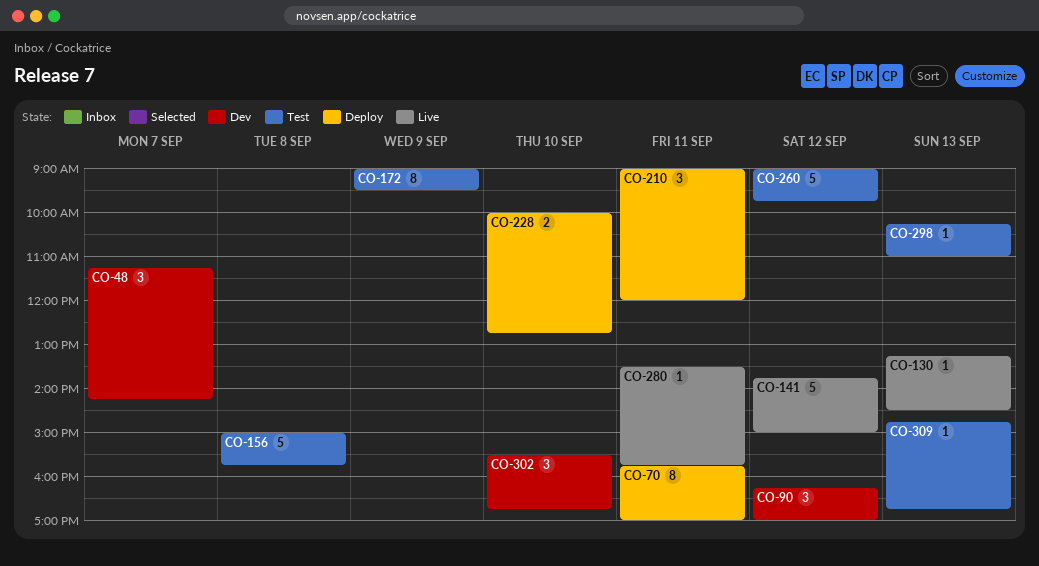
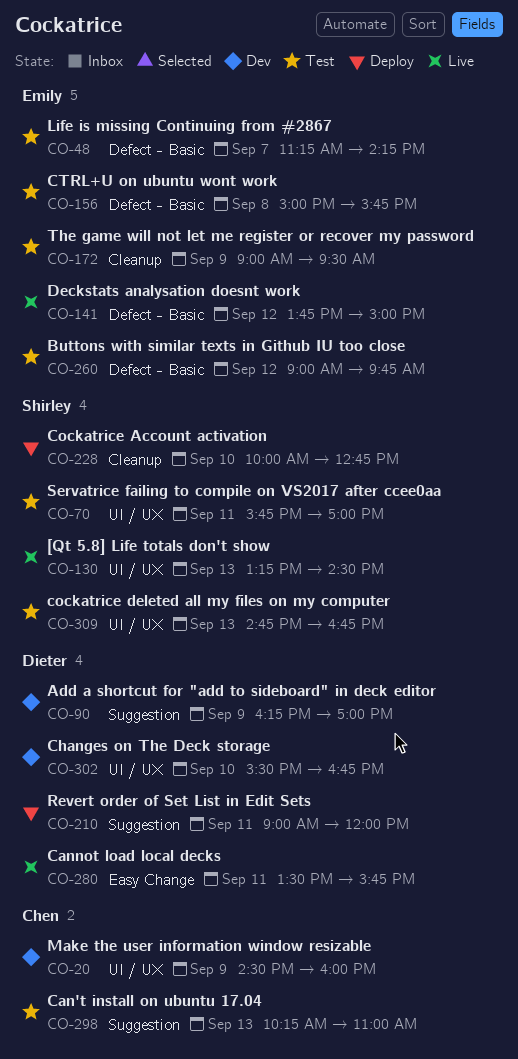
CO-20: none -> present
CO-48, status: Dev -> Test
CO-70, status: Deploy -> Test
CO-90, day: Sep 12 -> Sep 9

